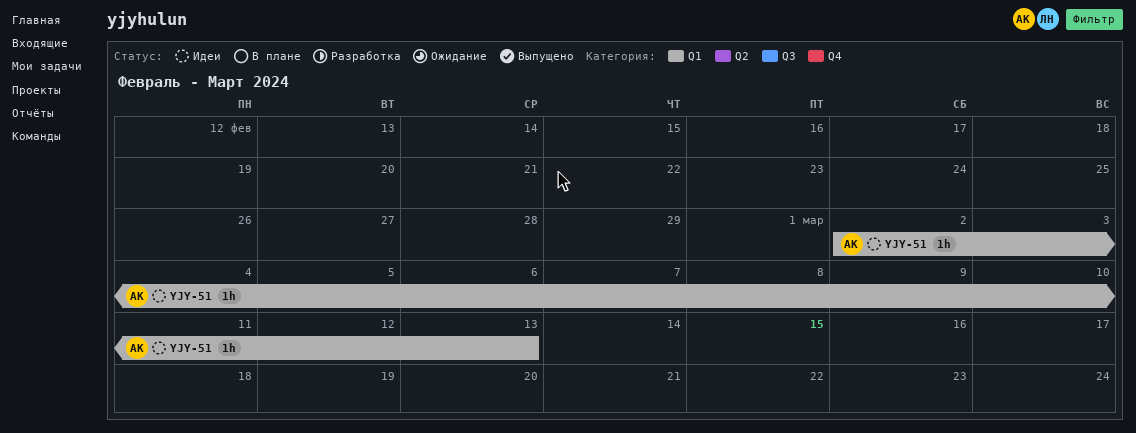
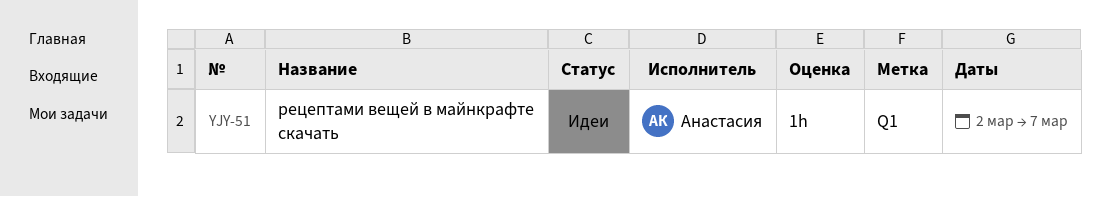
YJY-51, due: Mar 13 -> Mar 7

